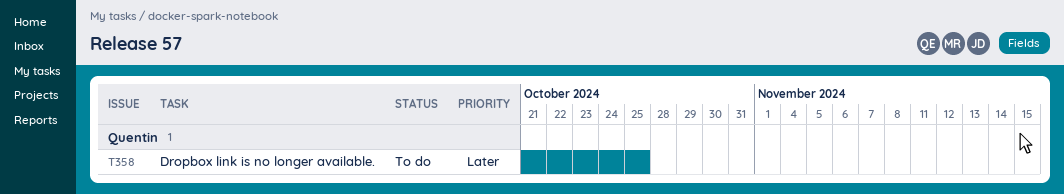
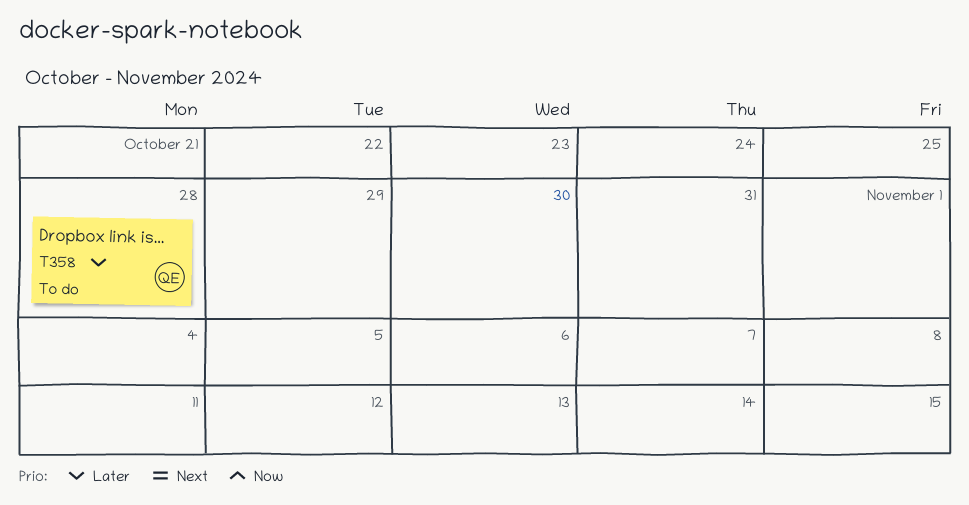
T358, due: Oct 25 -> Oct 28

